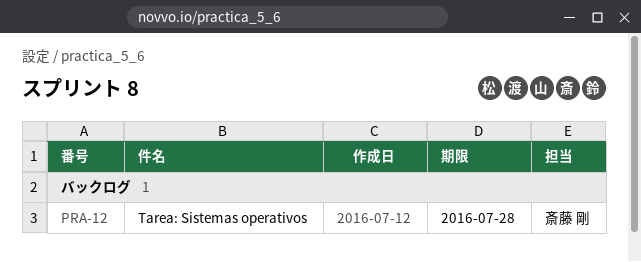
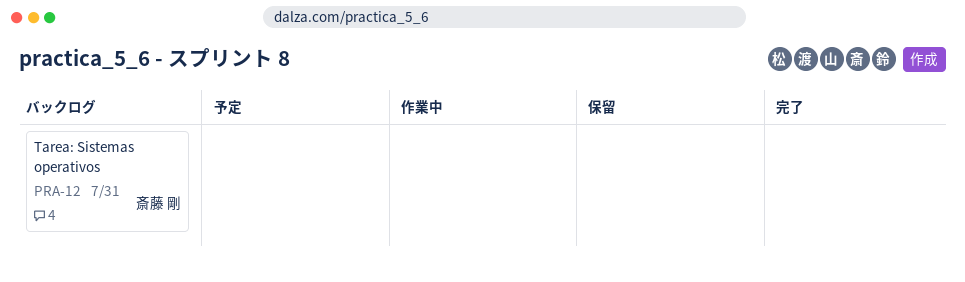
PRA-12, due: Jul 28 -> Jul 31

